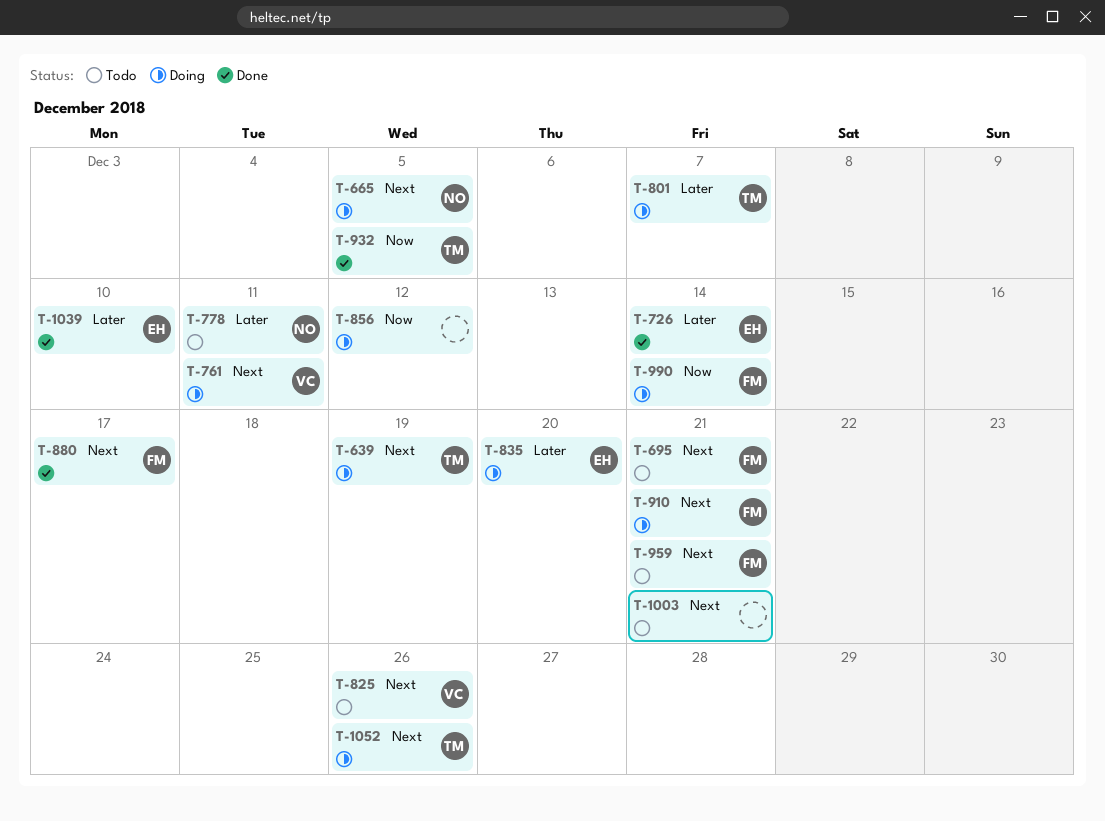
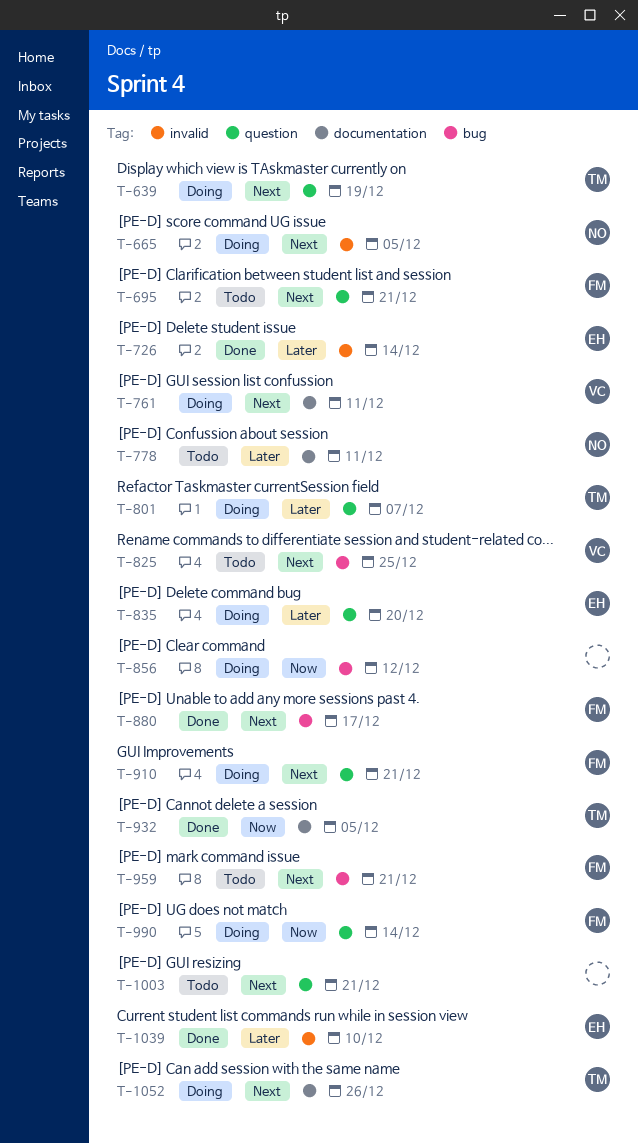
T-825, due: Dec 26 -> Dec 25

